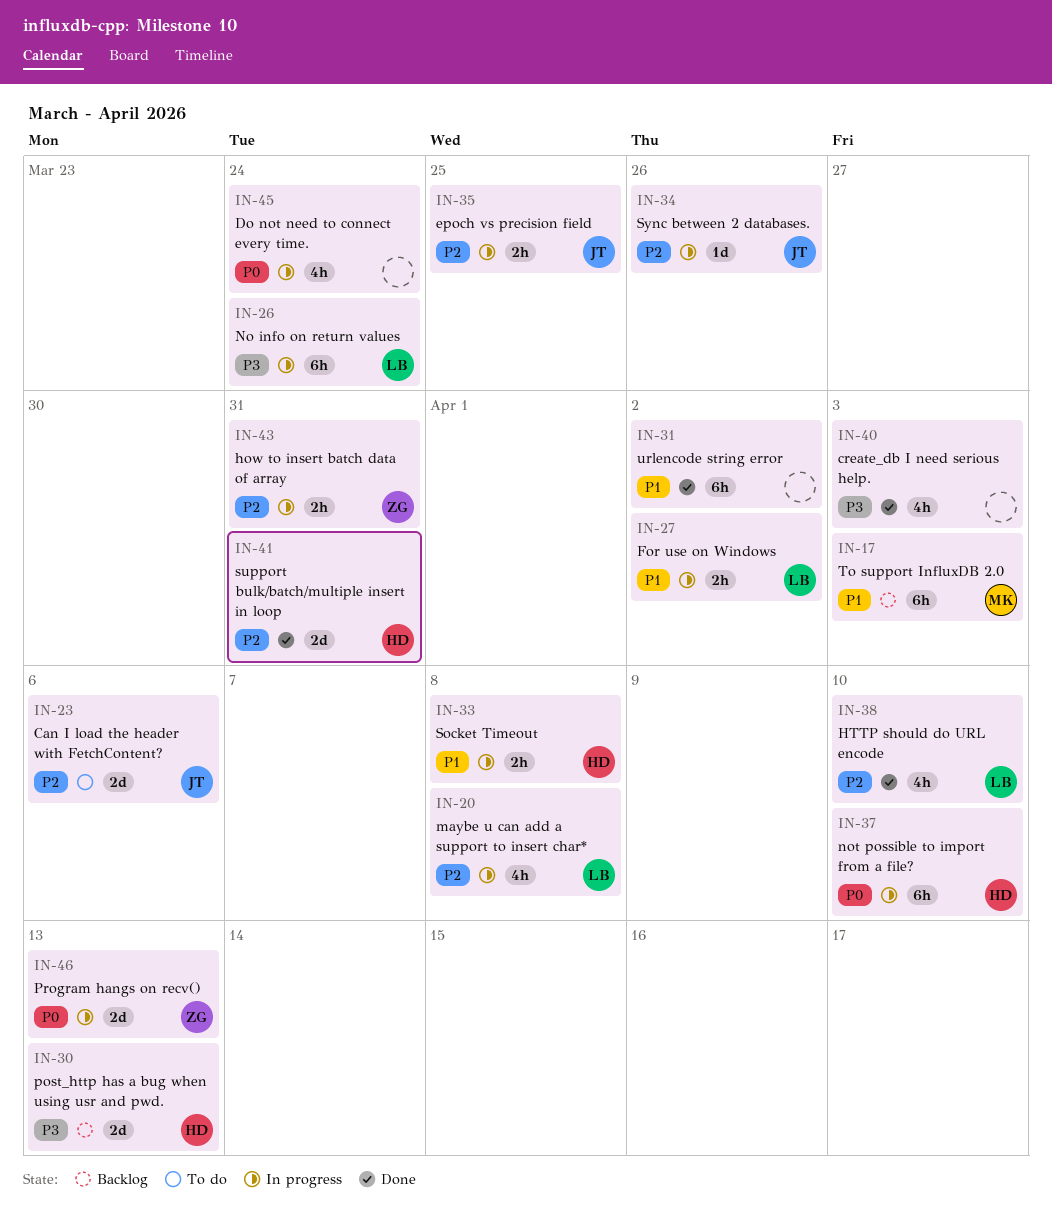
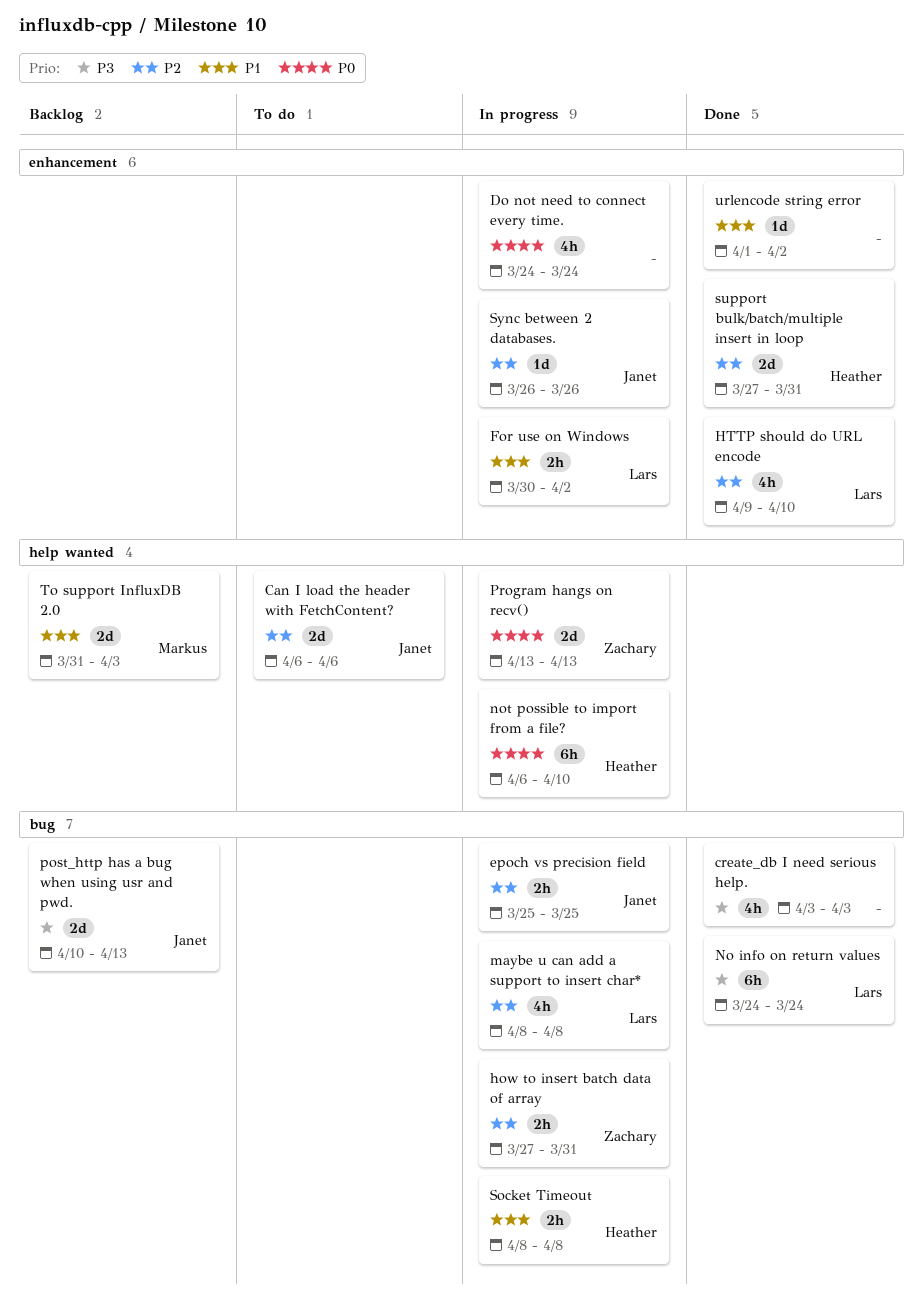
No info on return values, status: In progress -> Done
post_http has a bug when using usr and pwd., owner: Heather -> Janet
To support InfluxDB 2.0, estimate: 6h -> 2d
urlencode string error, estimate: 6h -> 1d

